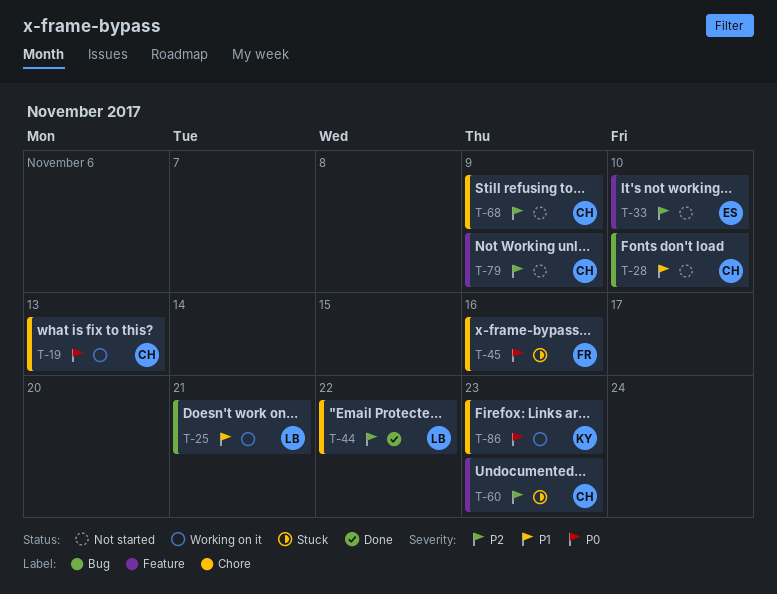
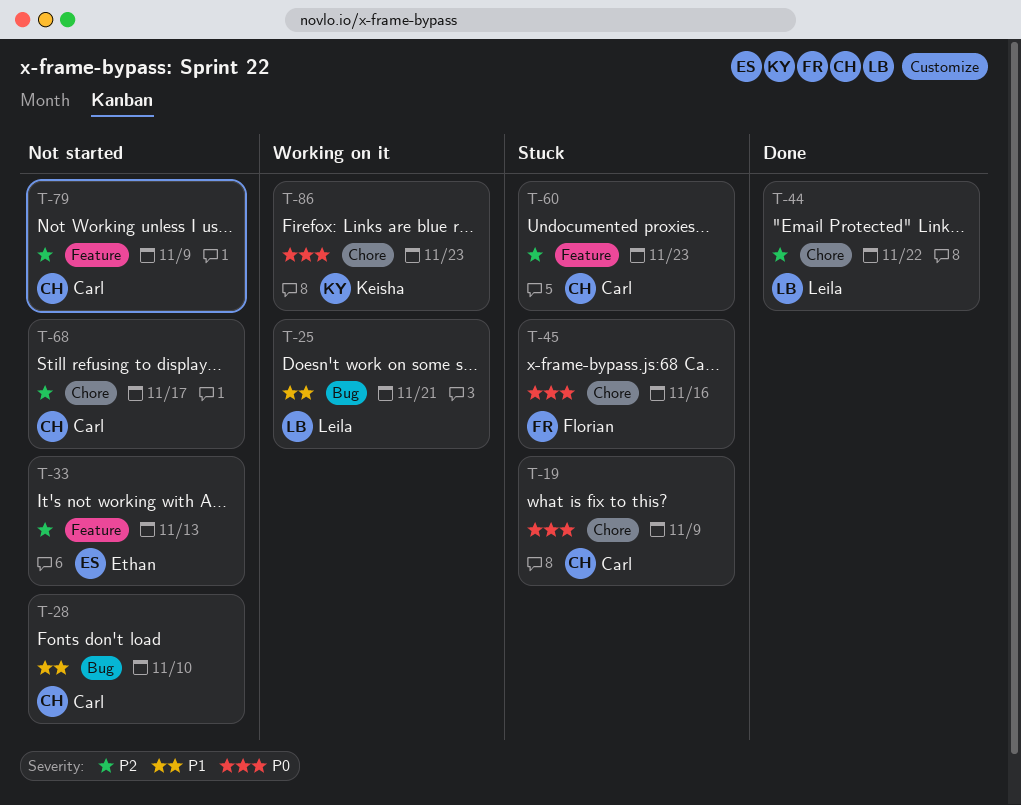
T-19, status: Working on it -> Stuck
T-19, due: Nov 13 -> Nov 9
T-33, due: Nov 10 -> Nov 13
T-68, due: Nov 9 -> Nov 17

